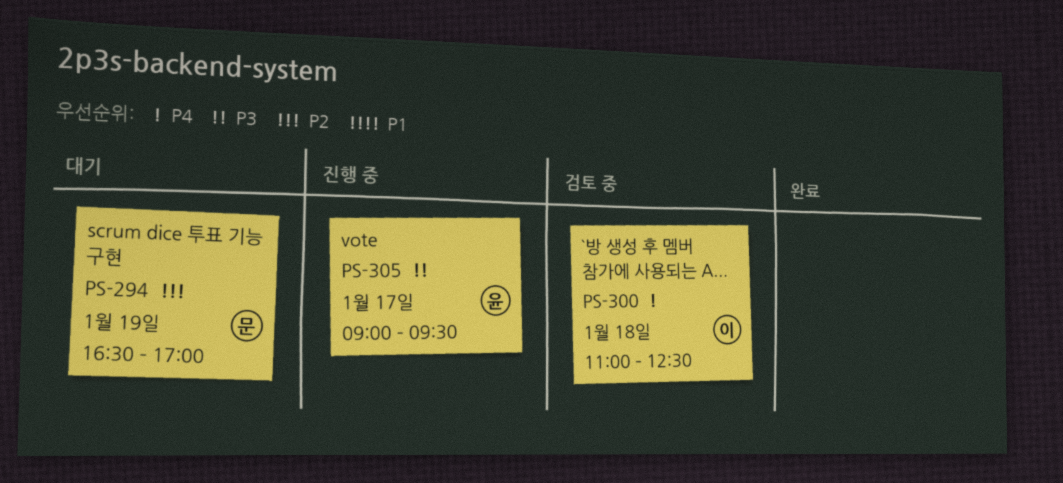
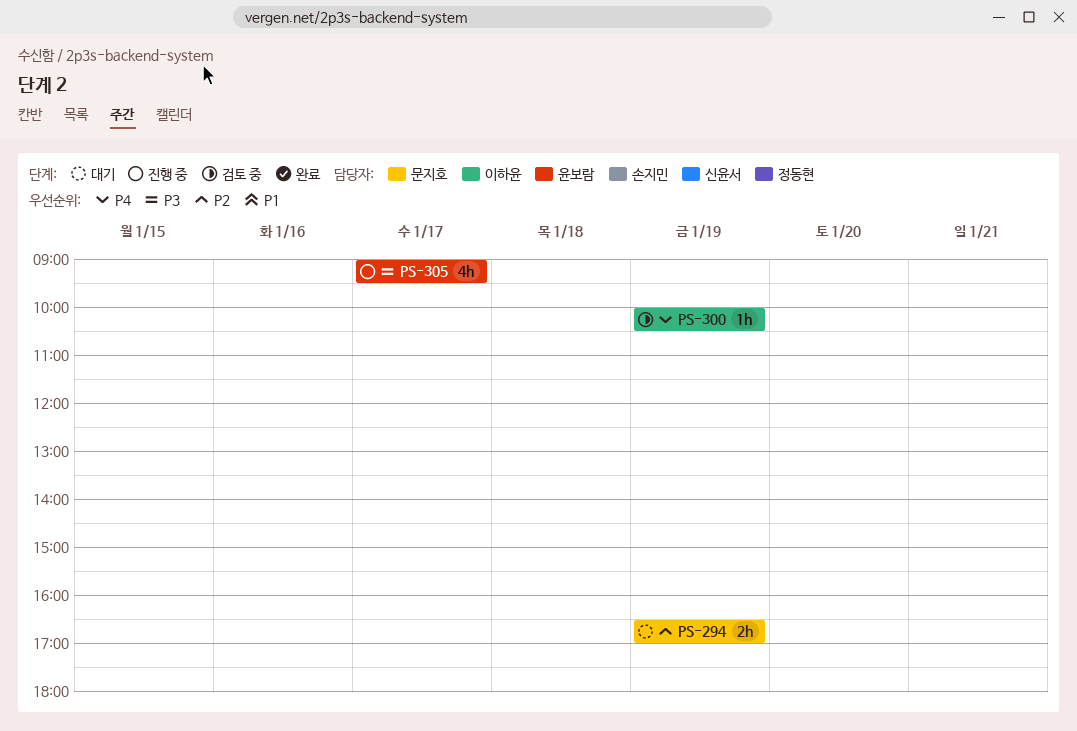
PS-300, day: Jan 18 -> Jan 19
PS-300, begins: 11:00 -> 10:00
PS-300, ends: 12:30 -> 10:30

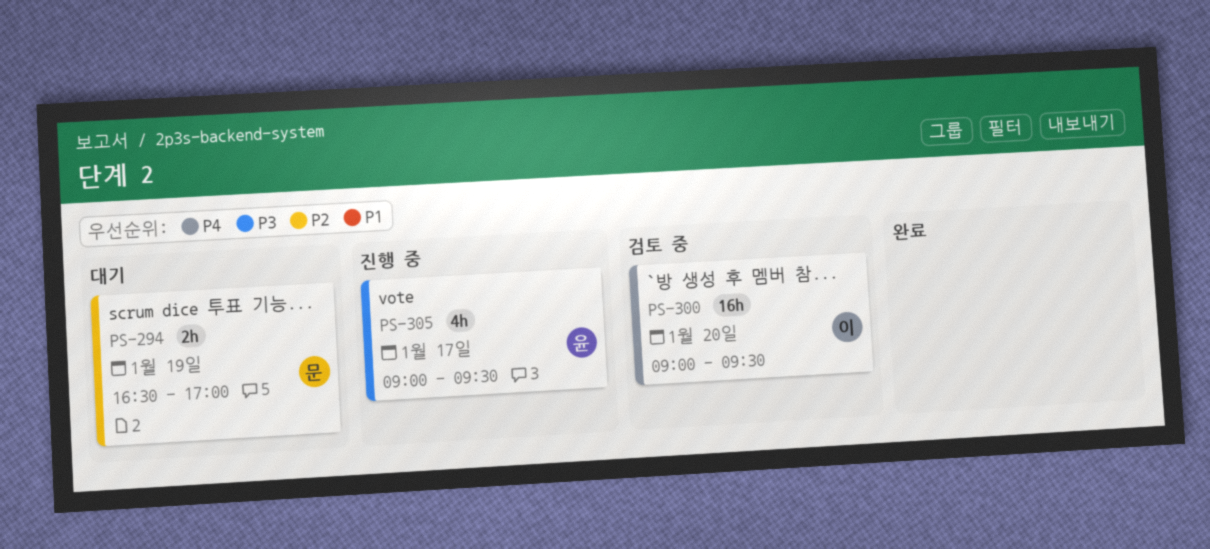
PS-300, estimate: 1h -> 16h
PS-300, day: Jan 19 -> Jan 20
PS-300, begins: 10:00 -> 09:00
PS-300, ends: 10:30 -> 09:30

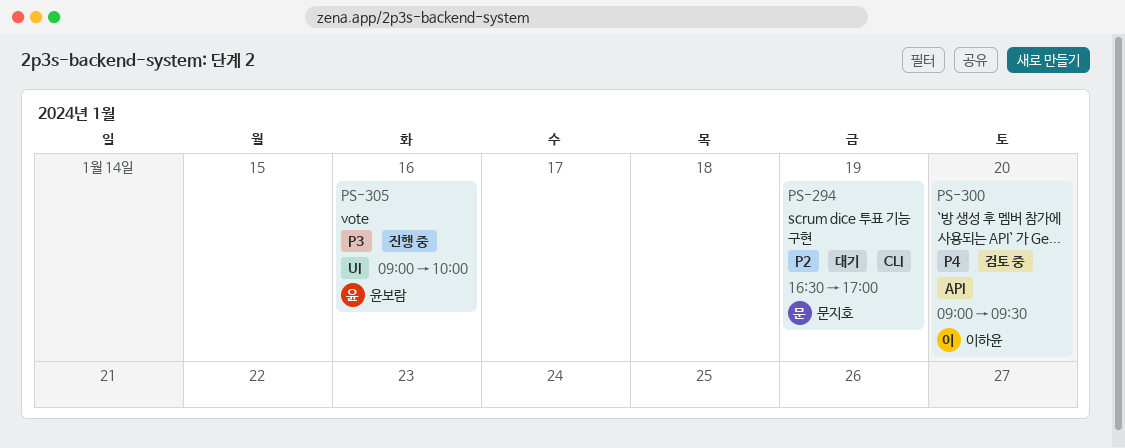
PS-305, day: Jan 17 -> Jan 16
PS-305, ends: 09:30 -> 10:00

